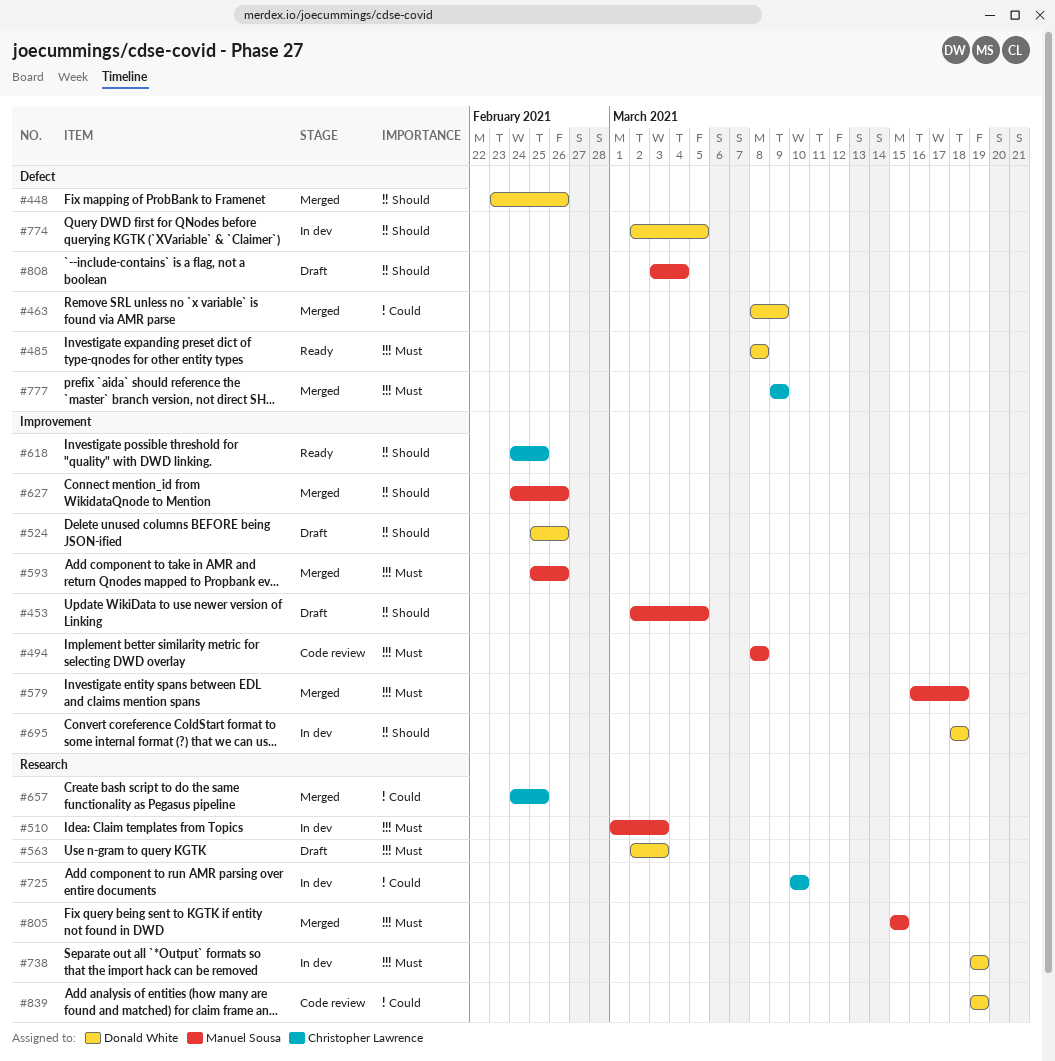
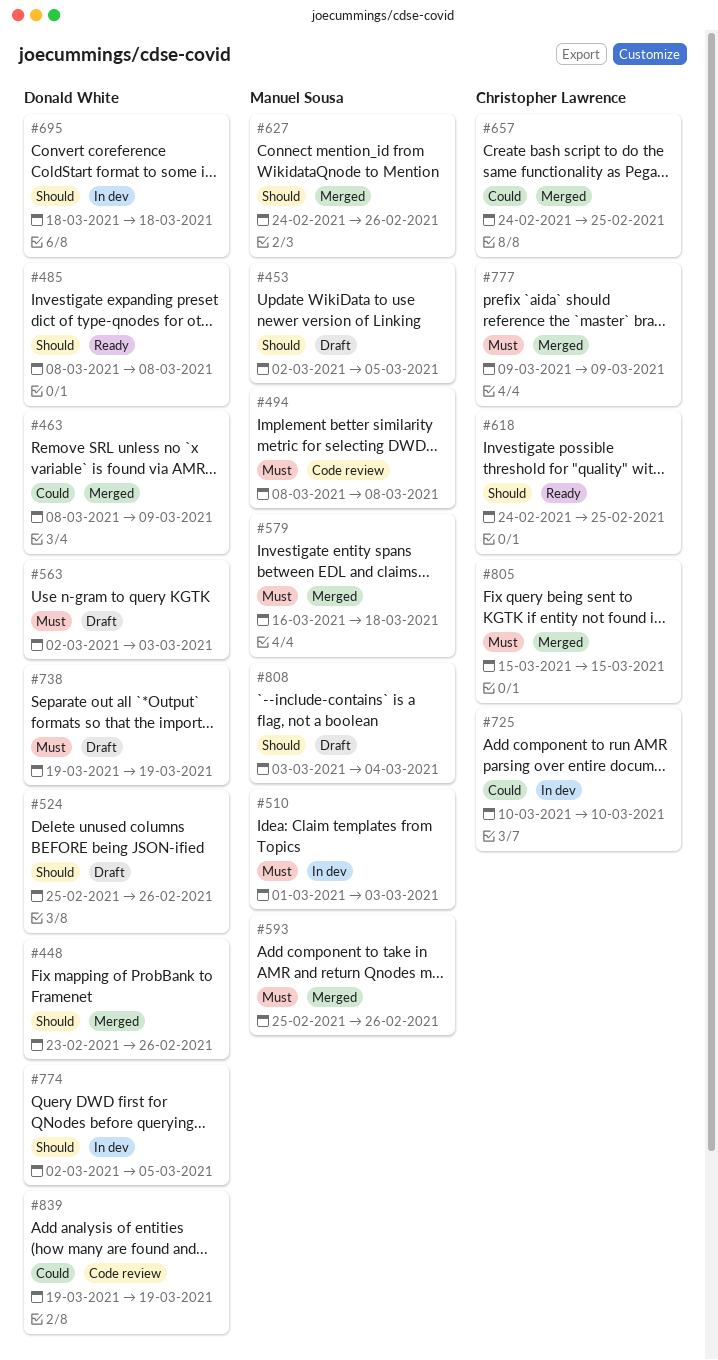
#485, priority: Must -> Should
#738, status: In dev -> Draft
#805, owner: Manuel Sousa -> Christopher Lawrence

